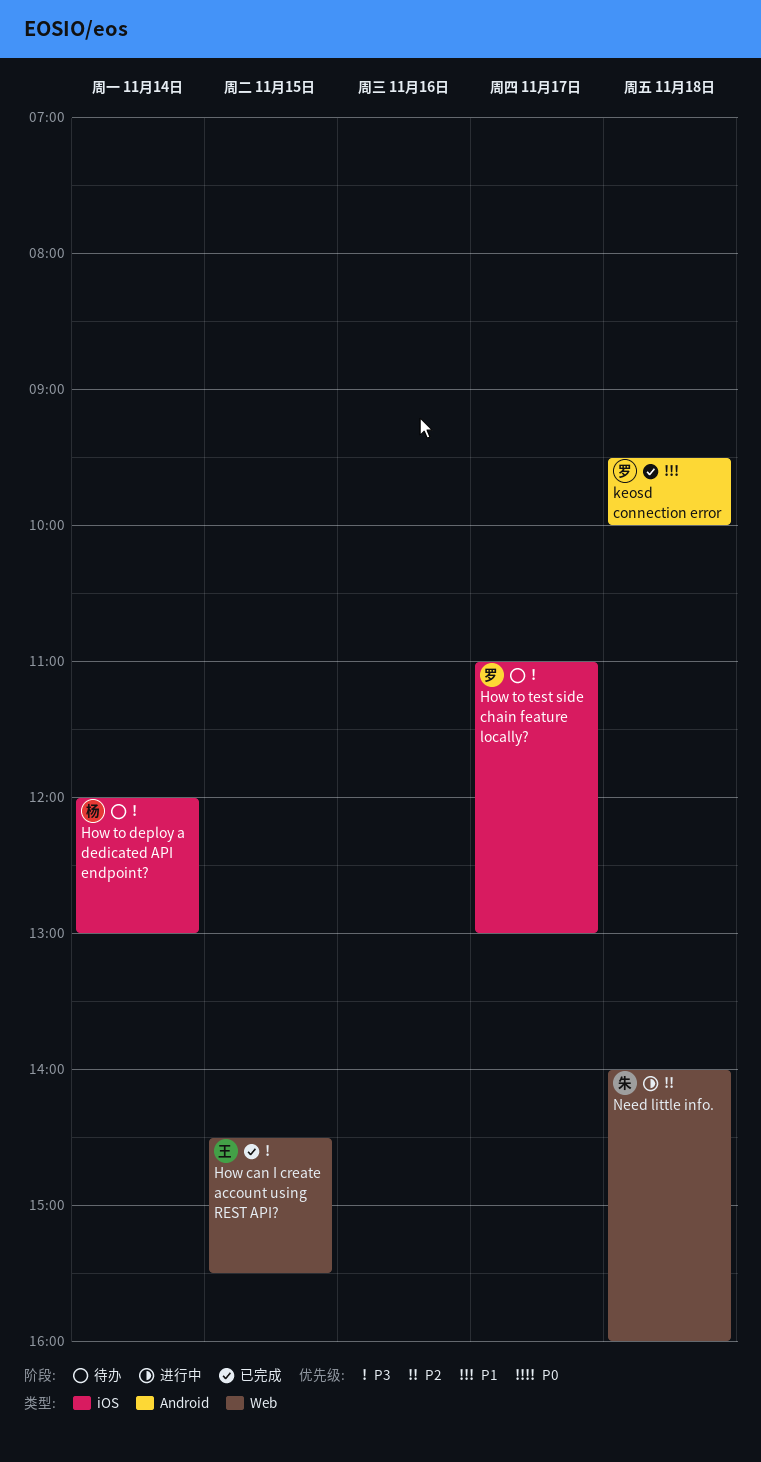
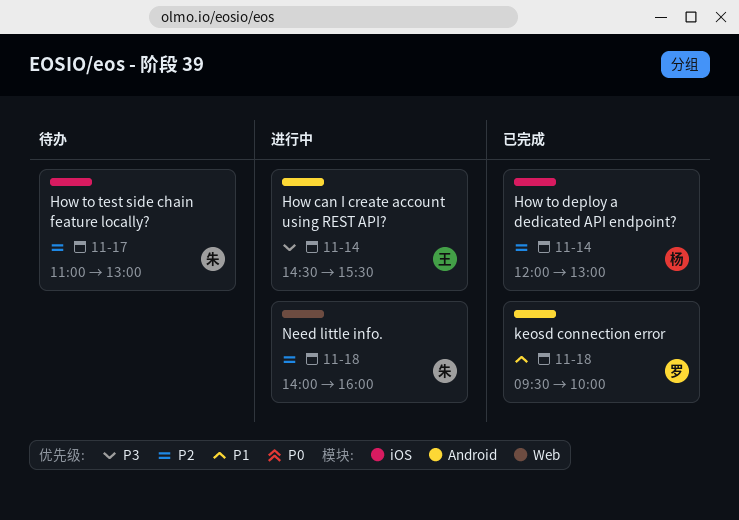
How can I create account using REST API?, status: 已完成 -> 进行中
How can I create account using REST API?, label: Web -> Android
How can I create account using REST API?, day: Nov 15 -> Nov 14
How to deploy a dedicated API endpoint?, status: 待办 -> 已完成
How to deploy a dedicated API endpoint?, priority: P3 -> P2
How to test side chain feature locally?, owner: 罗 -> 朱
How to test side chain feature locally?, priority: P3 -> P2

